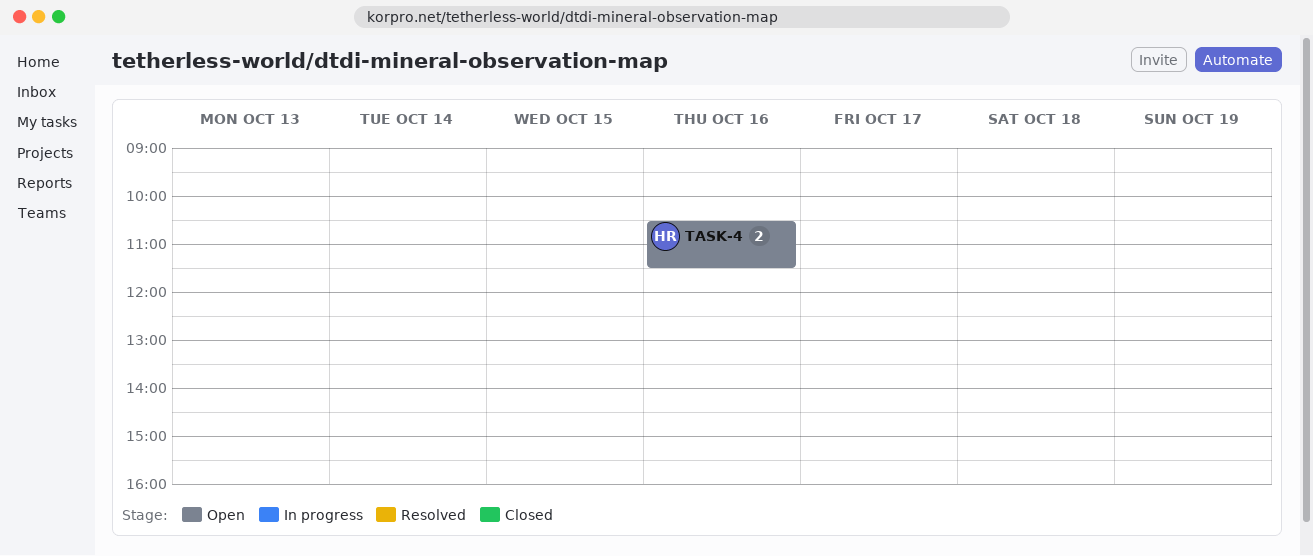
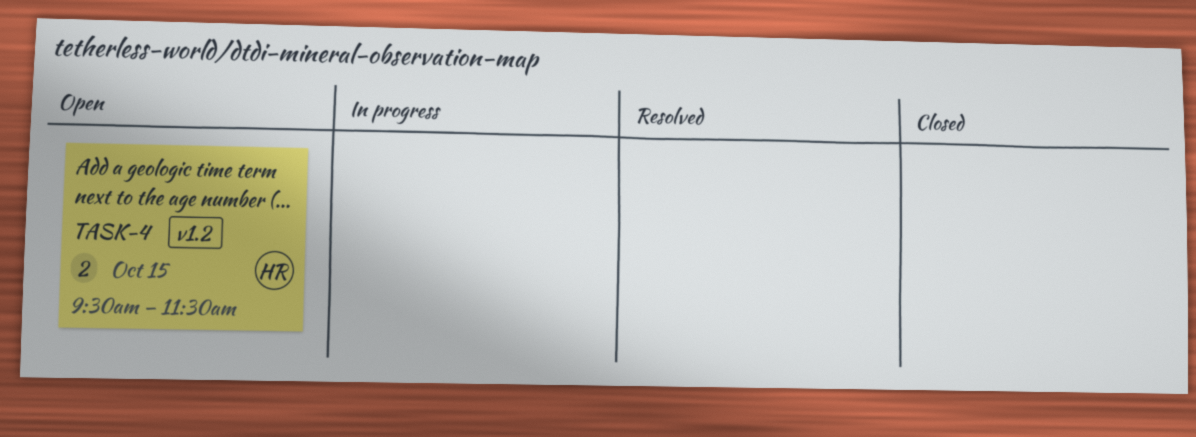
TASK-4, day: Oct 16 -> Oct 15
TASK-4, begins: 10:30 -> 09:30

